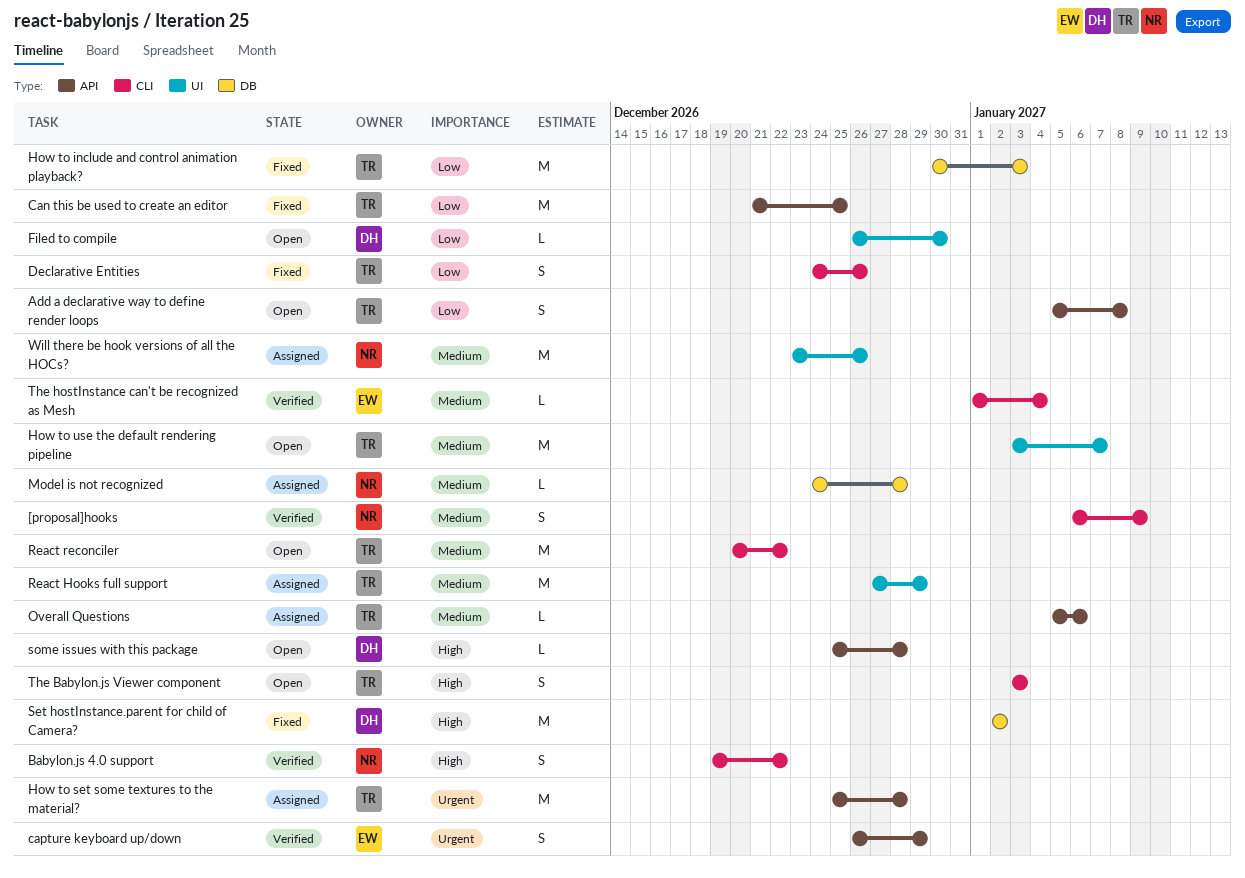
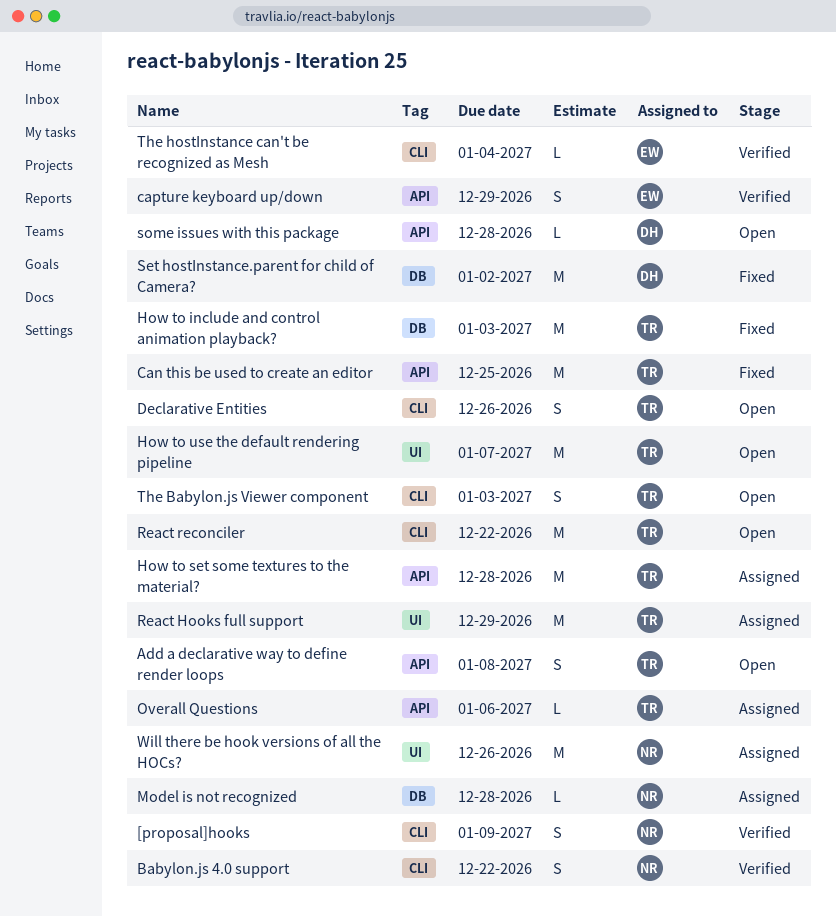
Declarative Entities, status: Fixed -> Open
Filed to compile: present -> none

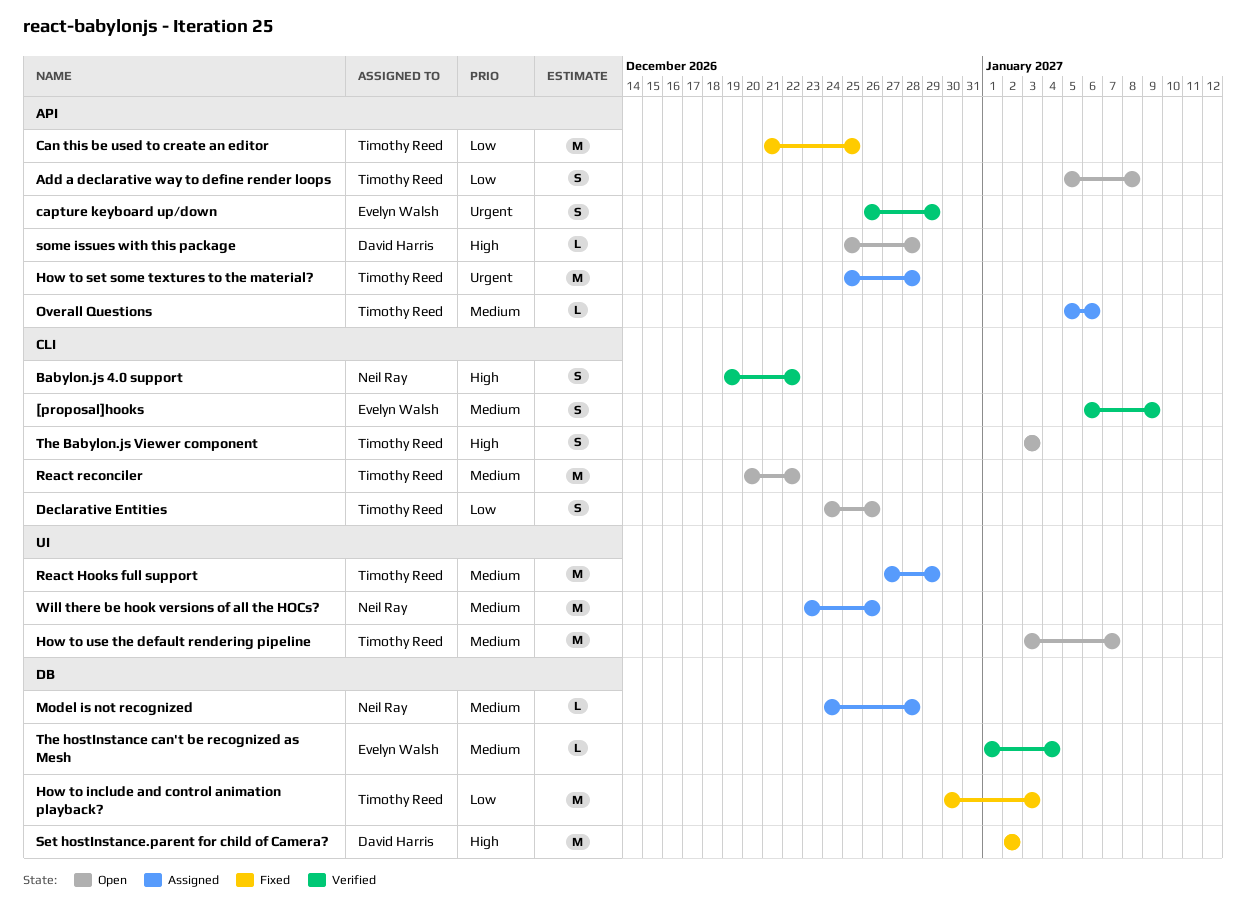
[proposal]hooks, owner: Neil Ray -> Evelyn Walsh
The hostInstance can't be recognized as Mesh, label: CLI -> DB

